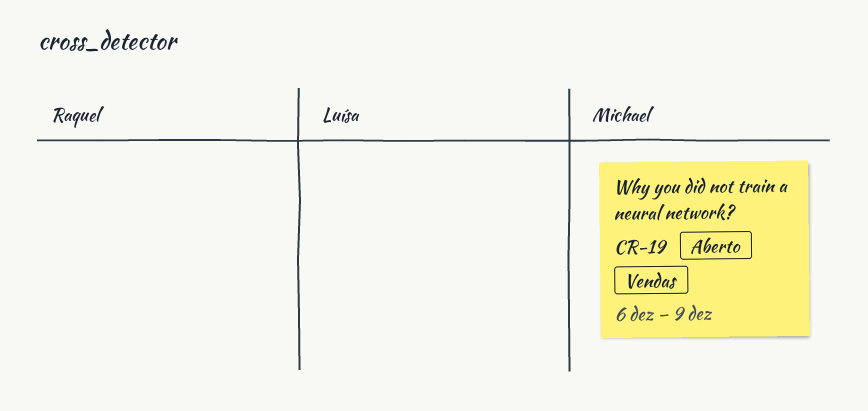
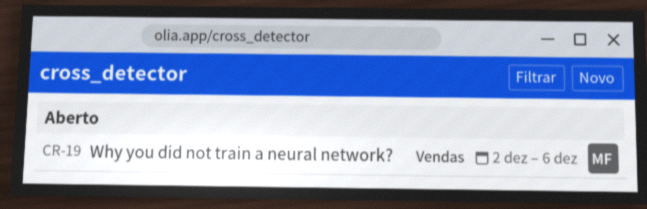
CR-19, start: Dec 6 -> Dec 2
CR-19, due: Dec 9 -> Dec 6

